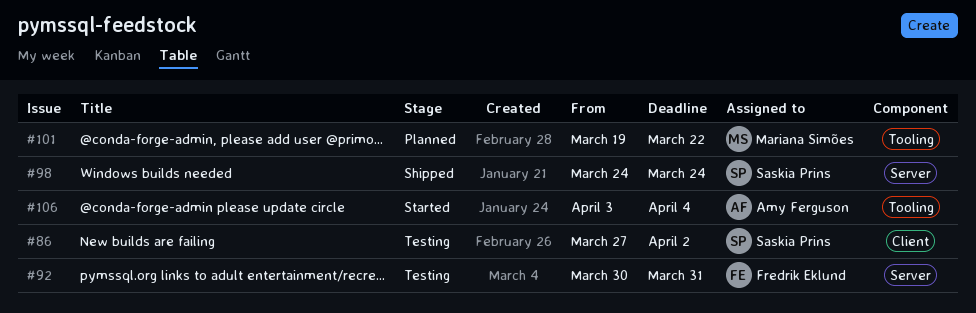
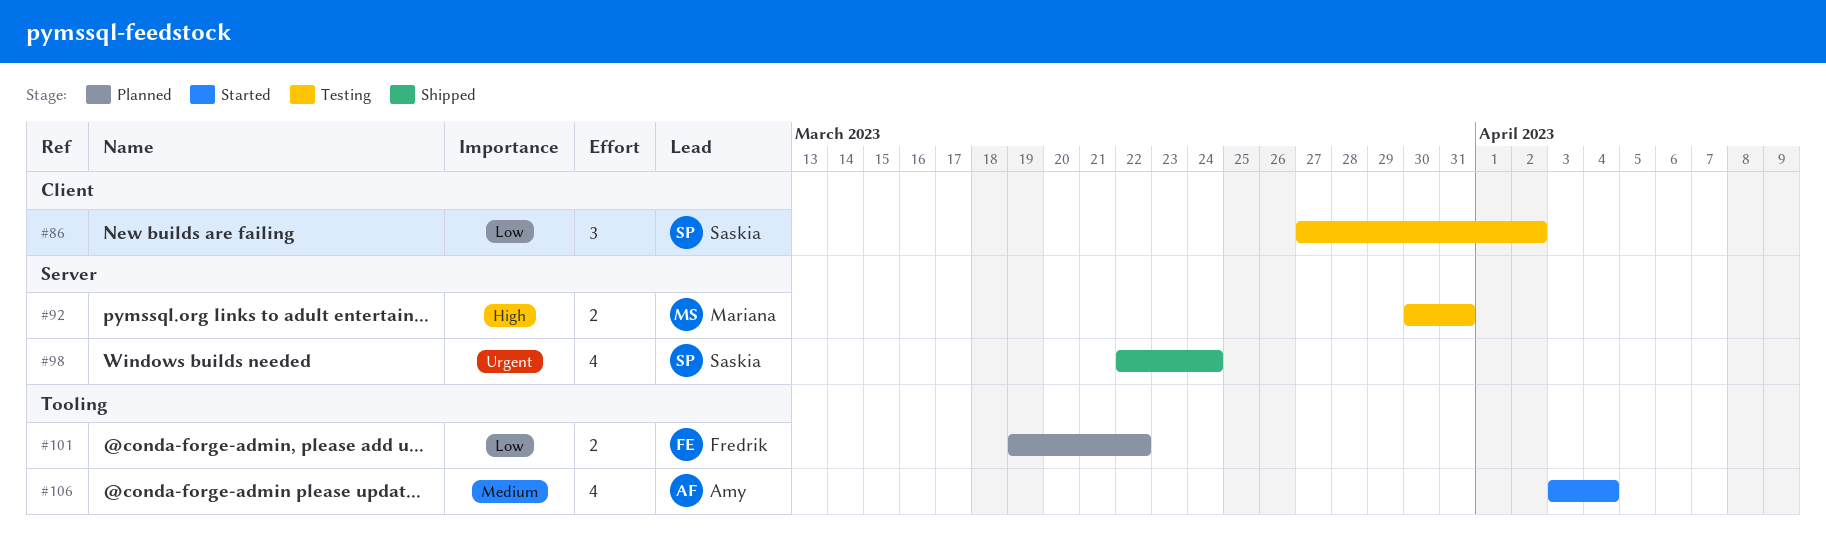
#92, owner: Fredrik Eklund -> Mariana Simões
#98, start: Mar 24 -> Mar 22
#101, owner: Mariana Simões -> Fredrik Eklund

